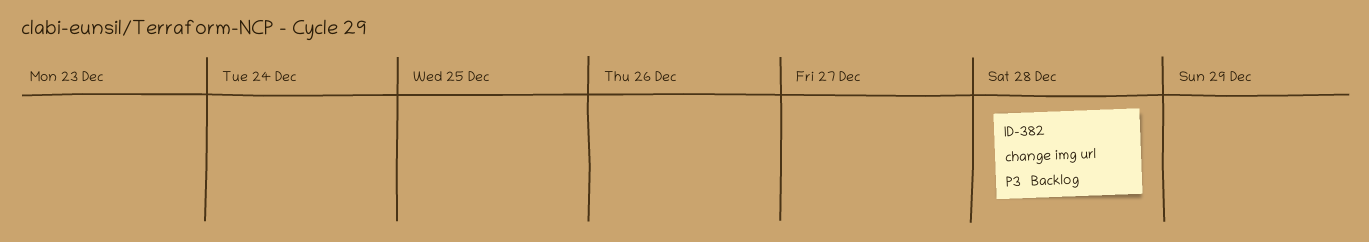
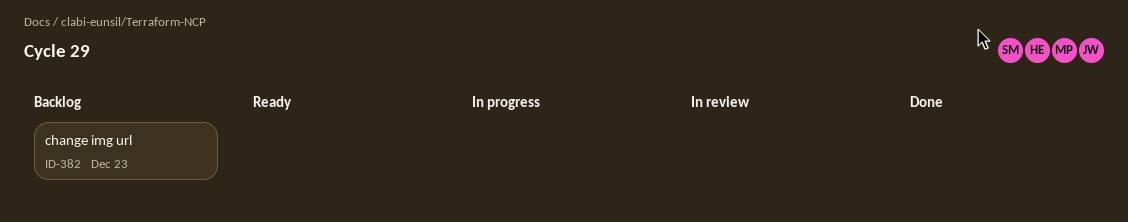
ID-382, due: Dec 28 -> Dec 23

